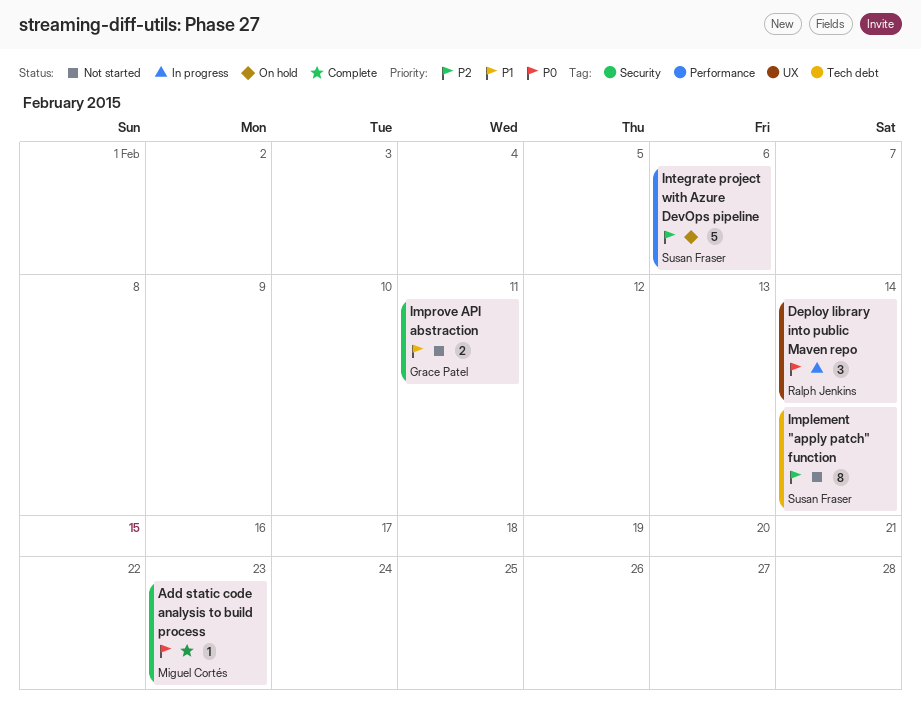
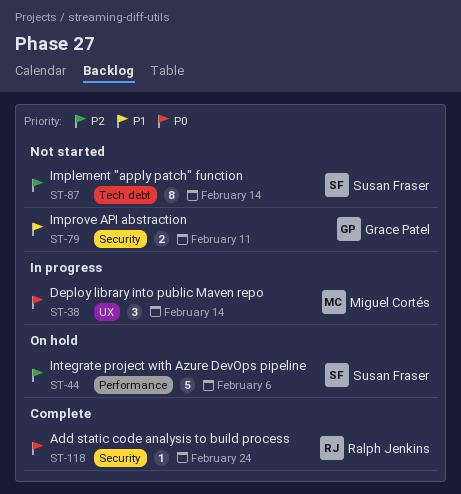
Add static code analysis to build process, owner: Miguel Cortés -> Ralph Jenkins
Add static code analysis to build process, due: Feb 23 -> Feb 24
Deploy library into public Maven repo, owner: Ralph Jenkins -> Miguel Cortés

